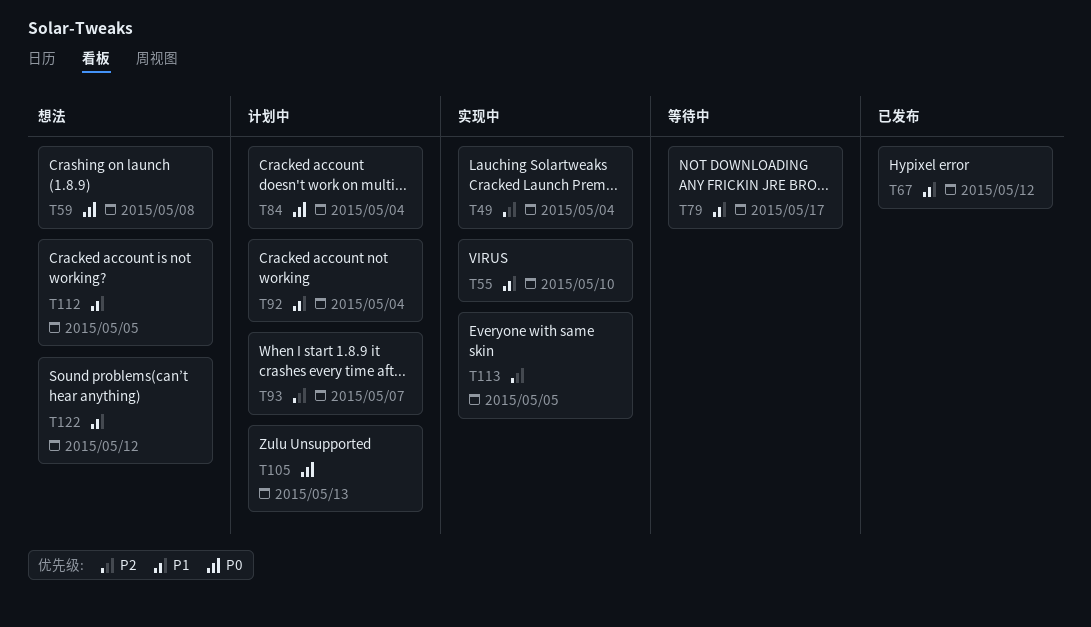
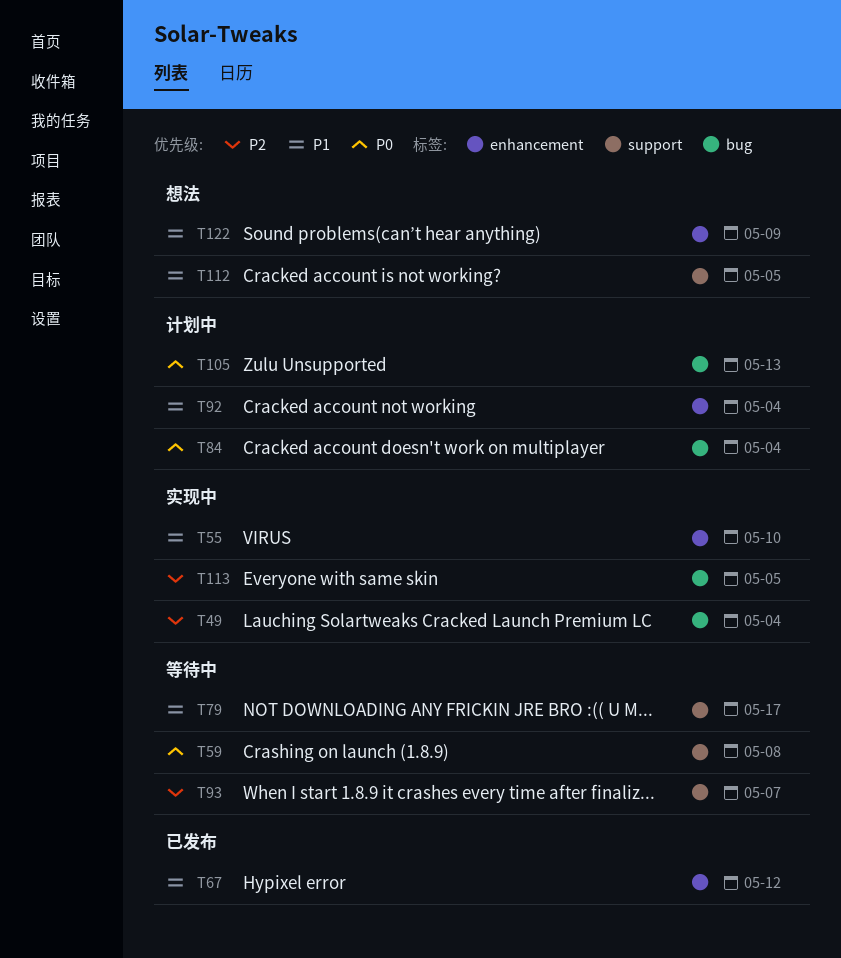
T59, status: 想法 -> 等待中
T93, status: 计划中 -> 等待中
T122, due: May 12 -> May 9

